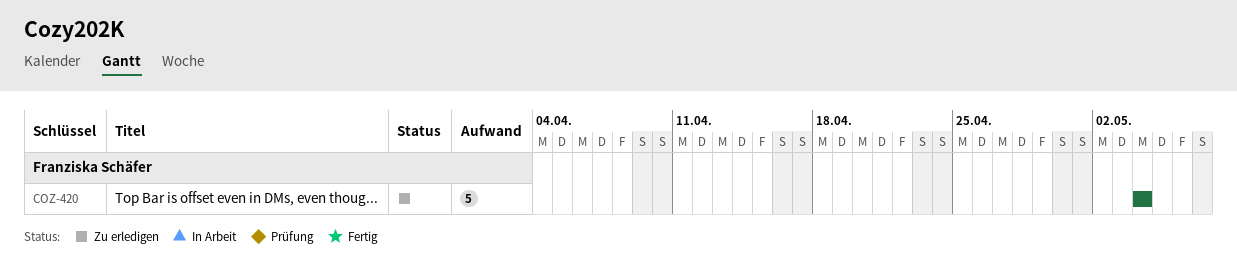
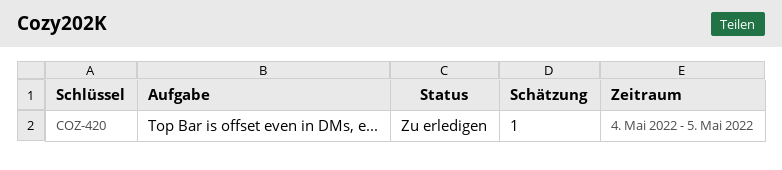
COZ-420, estimate: 5 -> 1
COZ-420, due: May 4 -> May 5

